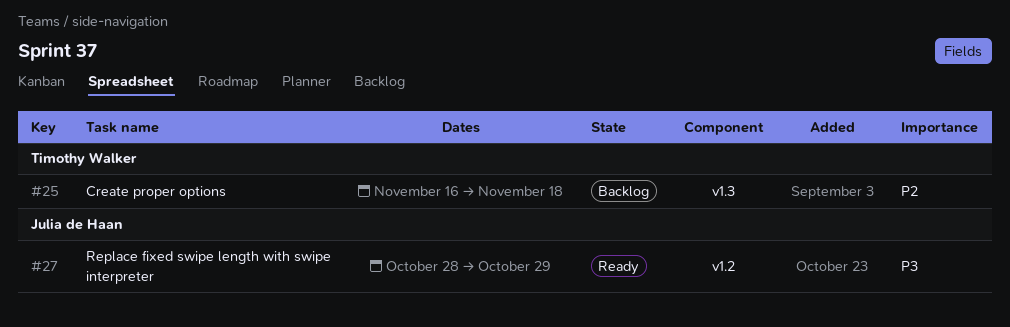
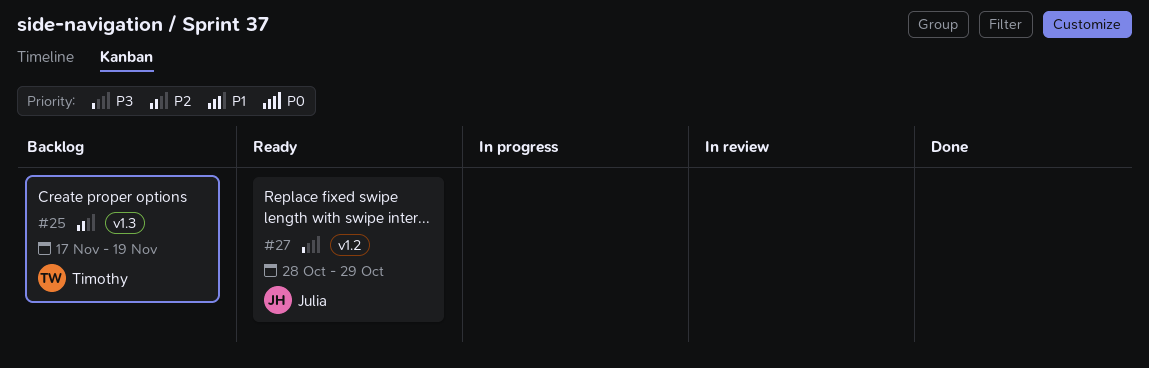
#25, start: Nov 16 -> Nov 17
#25, due: Nov 18 -> Nov 19

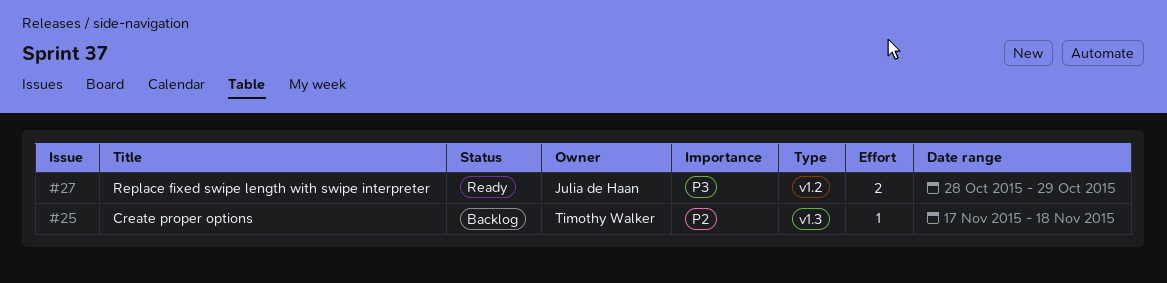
#25, due: Nov 19 -> Nov 18

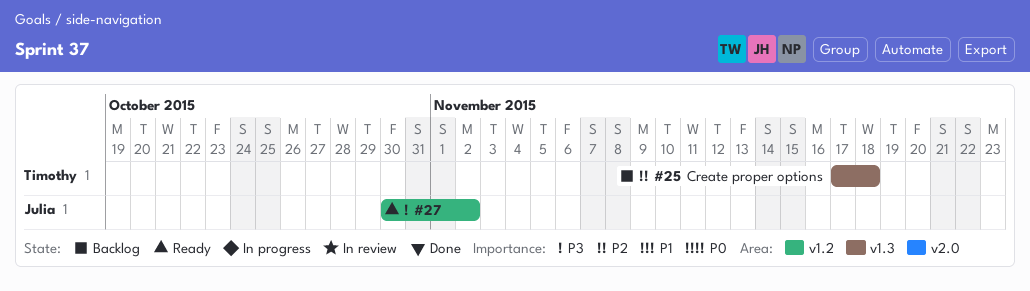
#27, start: Oct 28 -> Oct 30
#27, due: Oct 29 -> Nov 2

